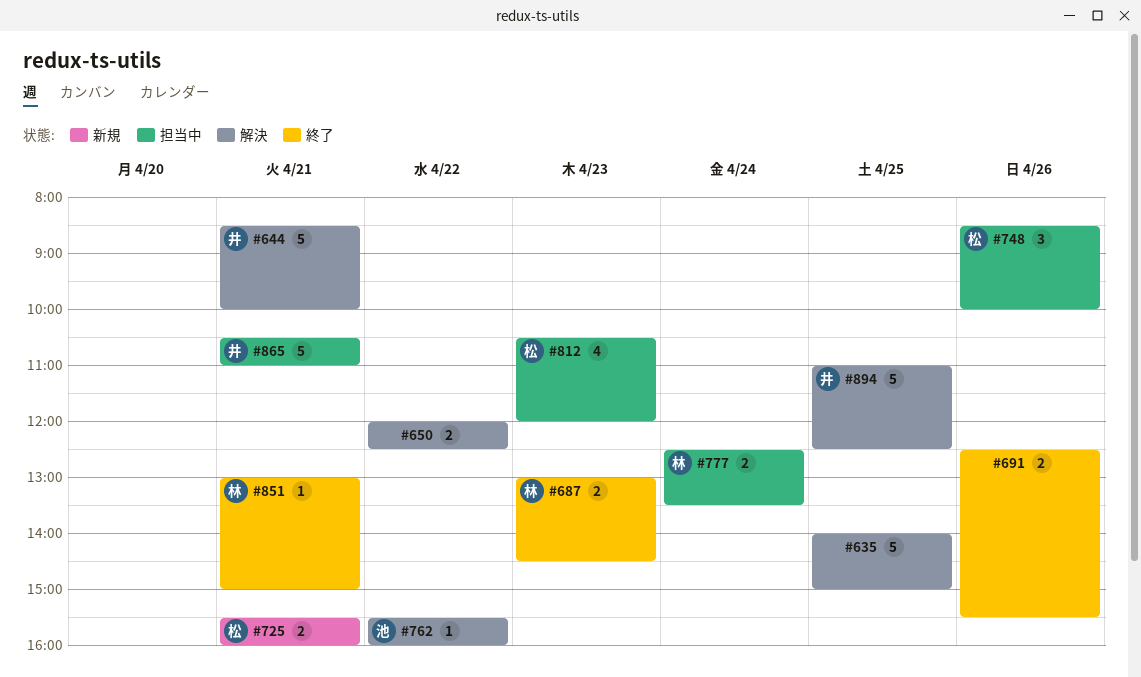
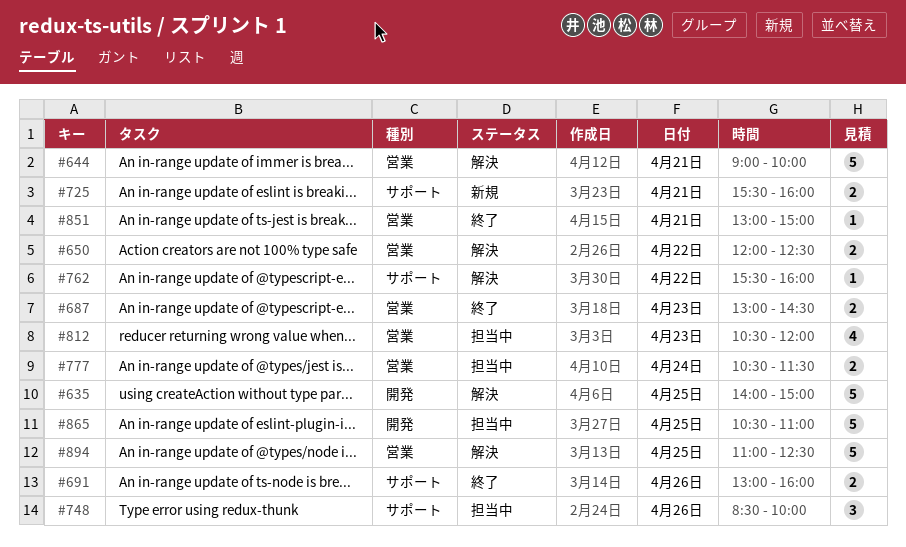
#644, begins: 08:30 -> 09:00
#691, begins: 12:30 -> 13:00
#691, ends: 15:30 -> 16:00
#777, begins: 12:30 -> 10:30
#777, ends: 13:30 -> 11:30
#865, day: Apr 21 -> Apr 25

